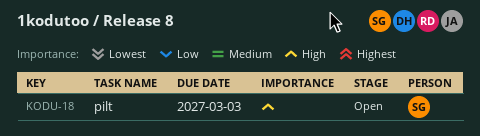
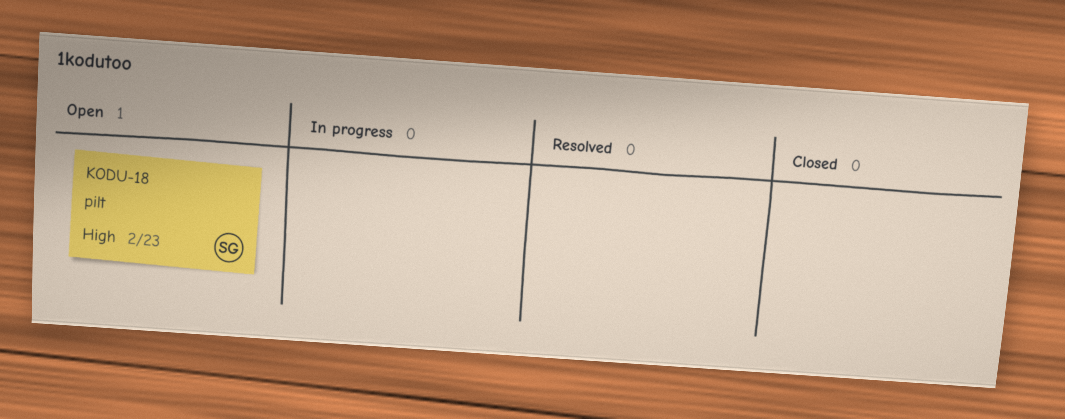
KODU-18, due: Mar 3 -> Feb 23

